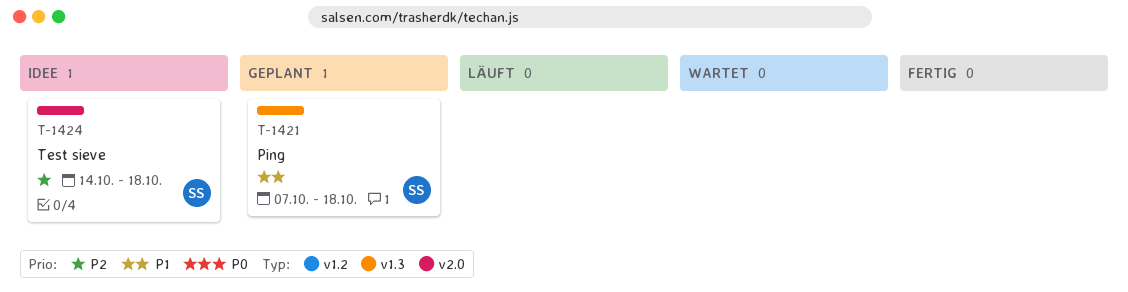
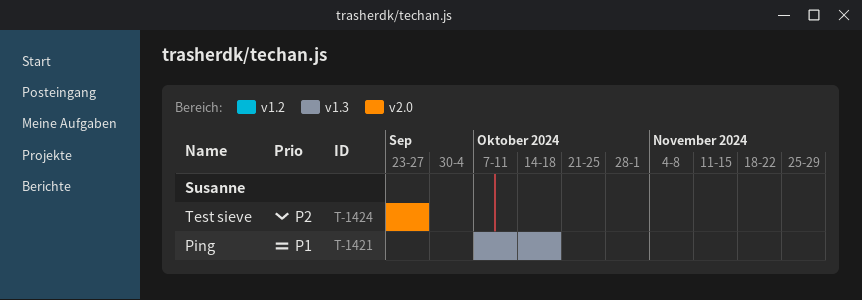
T-1424, start: Oct 14 -> Sep 23
T-1424, due: Oct 18 -> Sep 27

